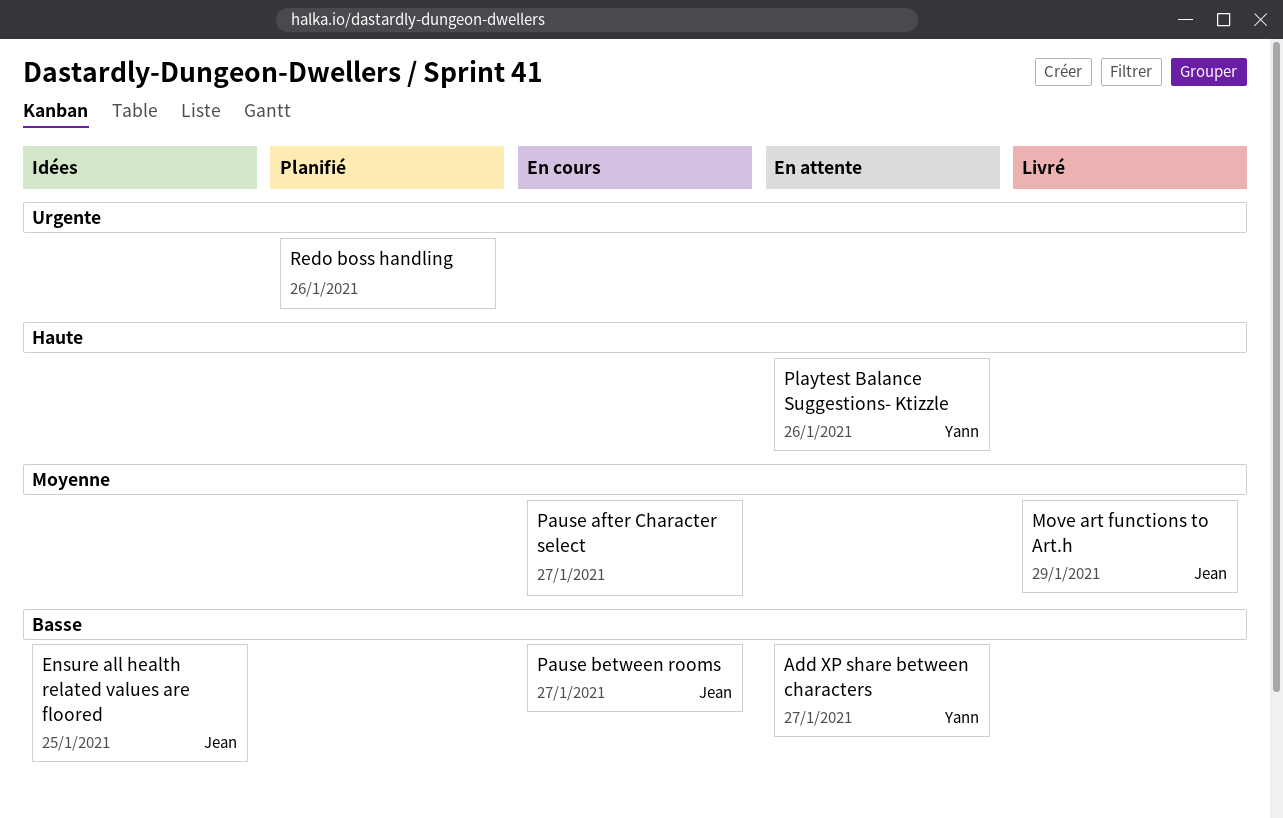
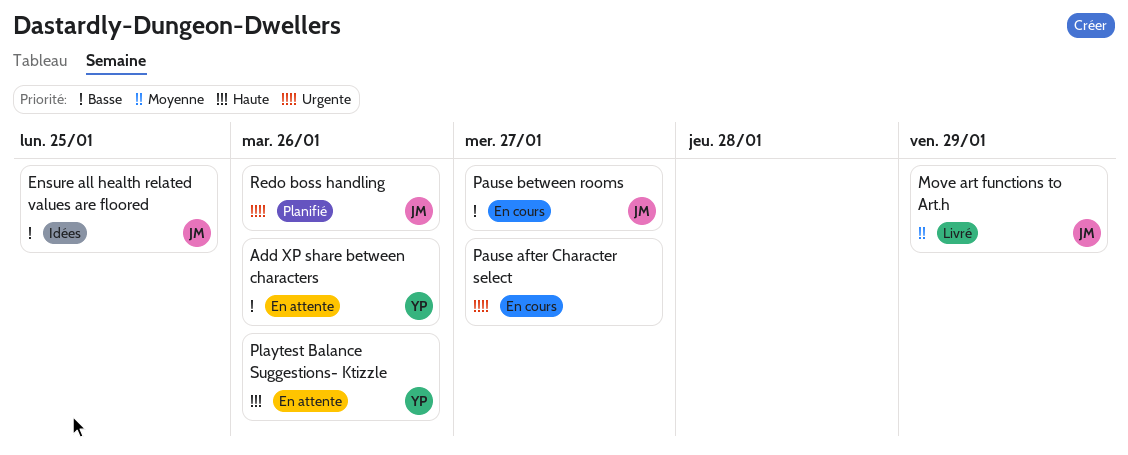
Add XP share between characters, due: Jan 27 -> Jan 26
Pause after Character select, priority: Moyenne -> Urgente
Redo boss handling, owner: none -> Jean

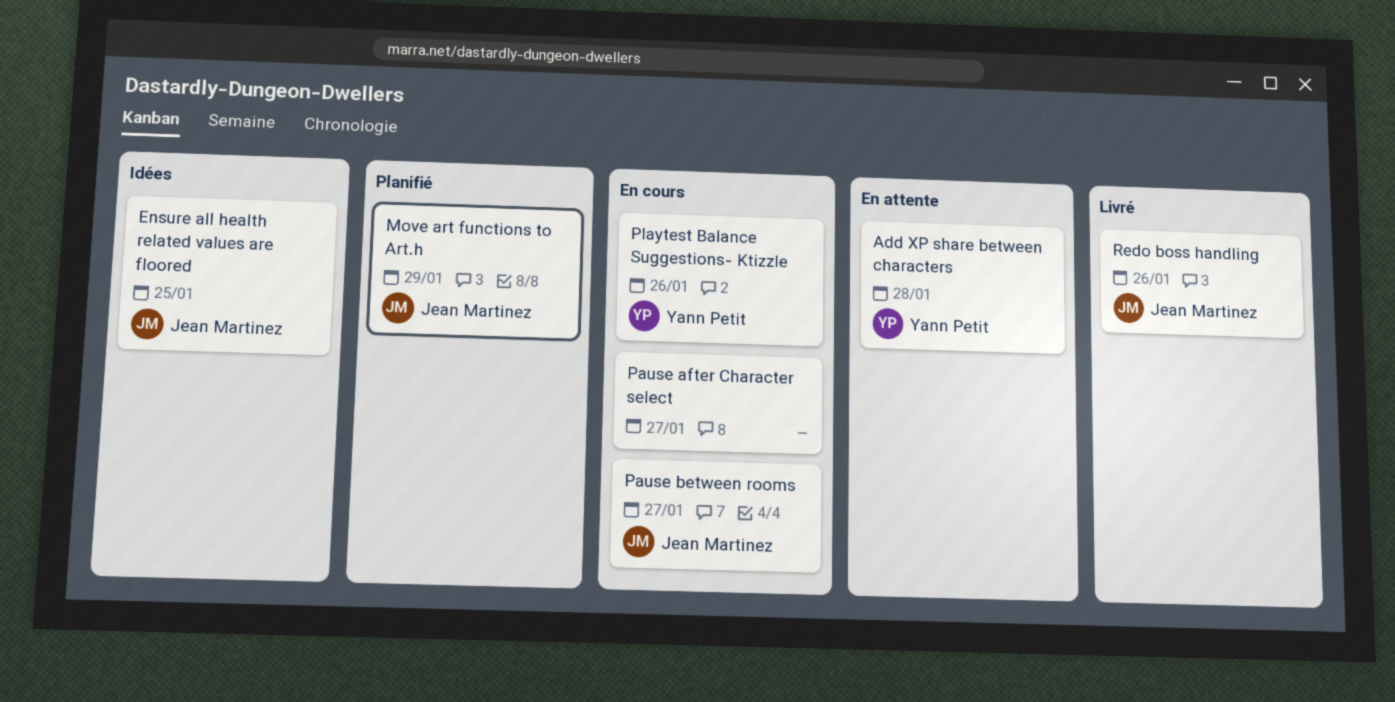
Add XP share between characters, due: Jan 26 -> Jan 28
Move art functions to Art.h, status: Livré -> Planifié
Playtest Balance Suggestions- Ktizzle, status: En attente -> En cours
Redo boss handling, status: Planifié -> Livré

